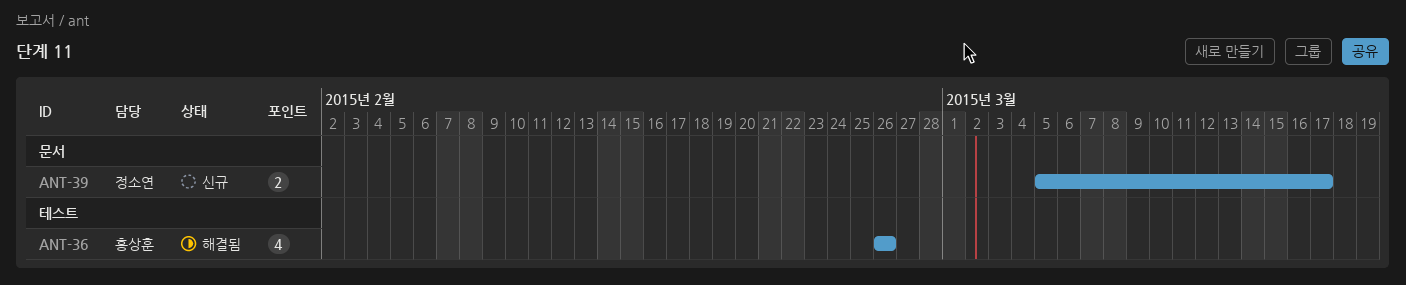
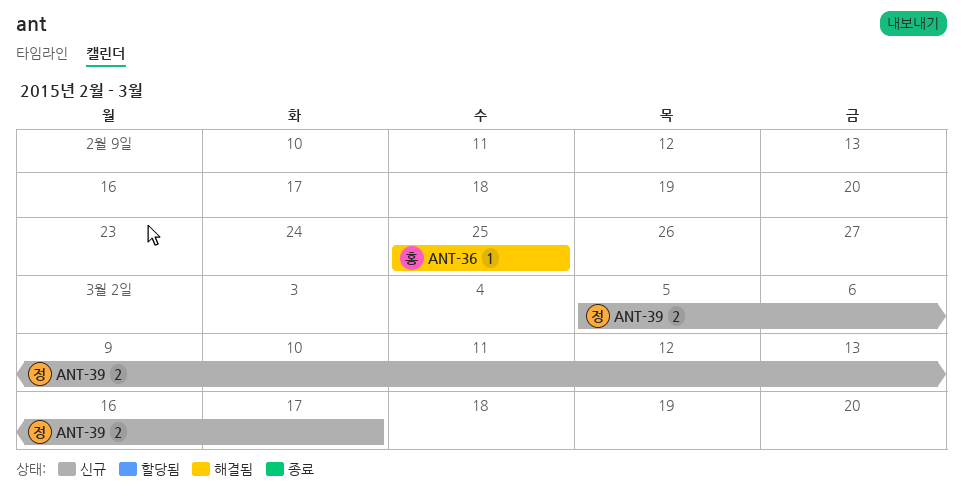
ANT-36, estimate: 4 -> 1
ANT-36, start: Feb 26 -> Feb 25
ANT-36, due: Feb 26 -> Feb 25

